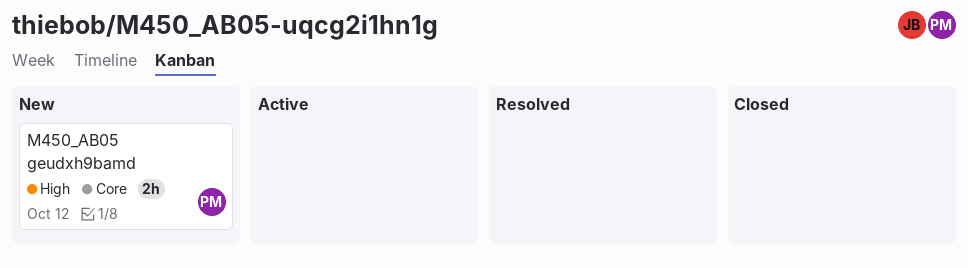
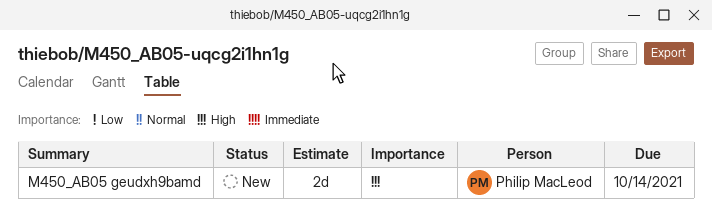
M450_AB05 geudxh9bamd, estimate: 2h -> 2d
M450_AB05 geudxh9bamd, due: Oct 12 -> Oct 14

